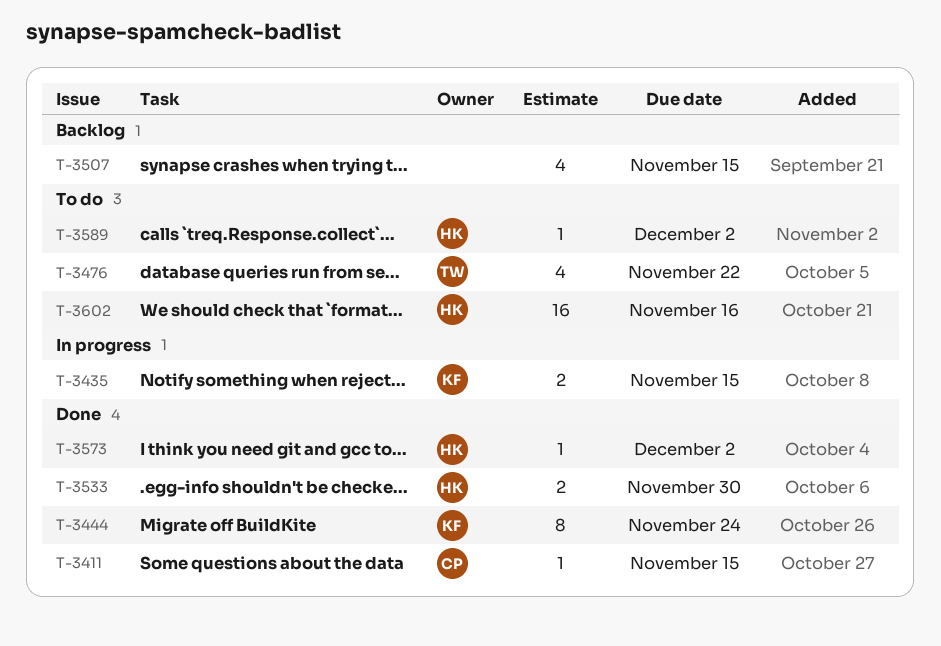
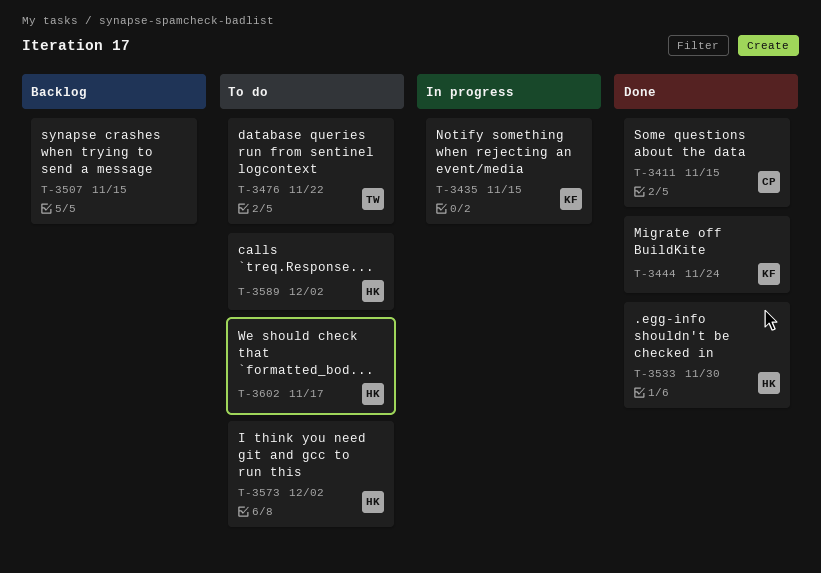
T-3573, status: Done -> To do
T-3602, due: Nov 16 -> Nov 17

